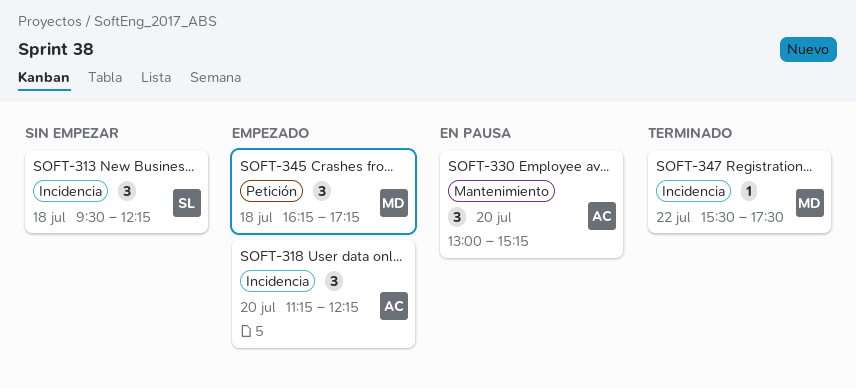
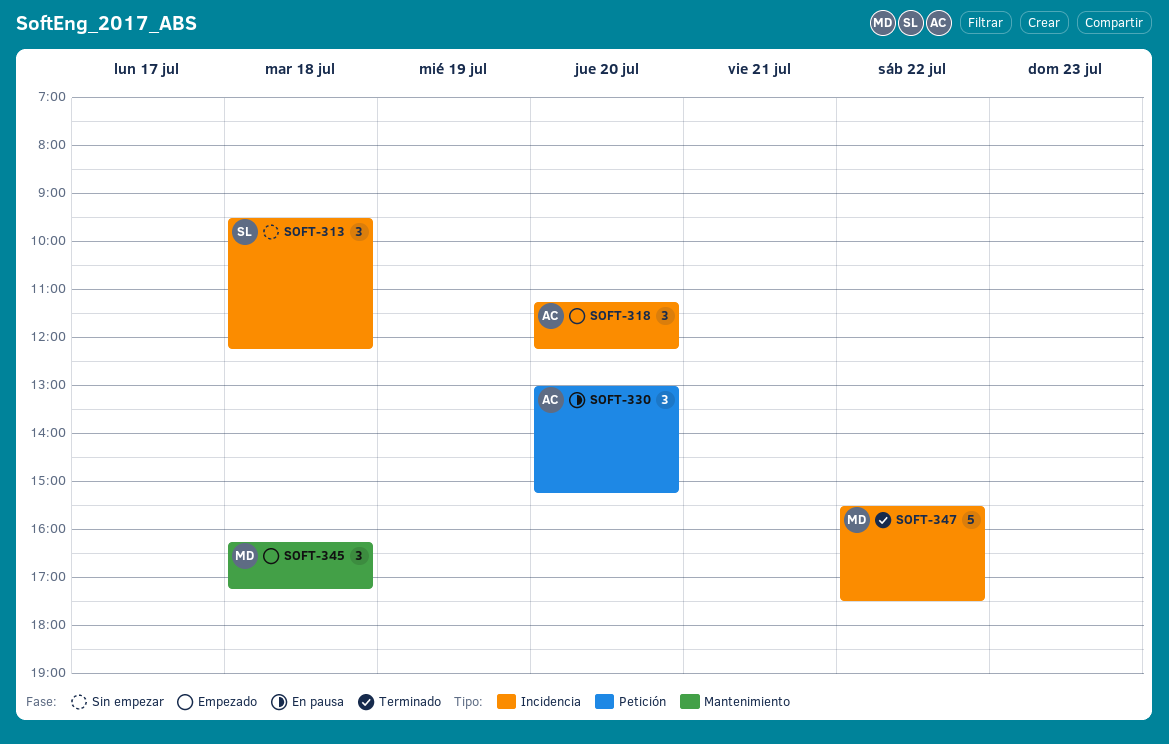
SOFT-330, label: Mantenimiento -> Petición
SOFT-345, label: Petición -> Mantenimiento
SOFT-347, estimate: 1 -> 5

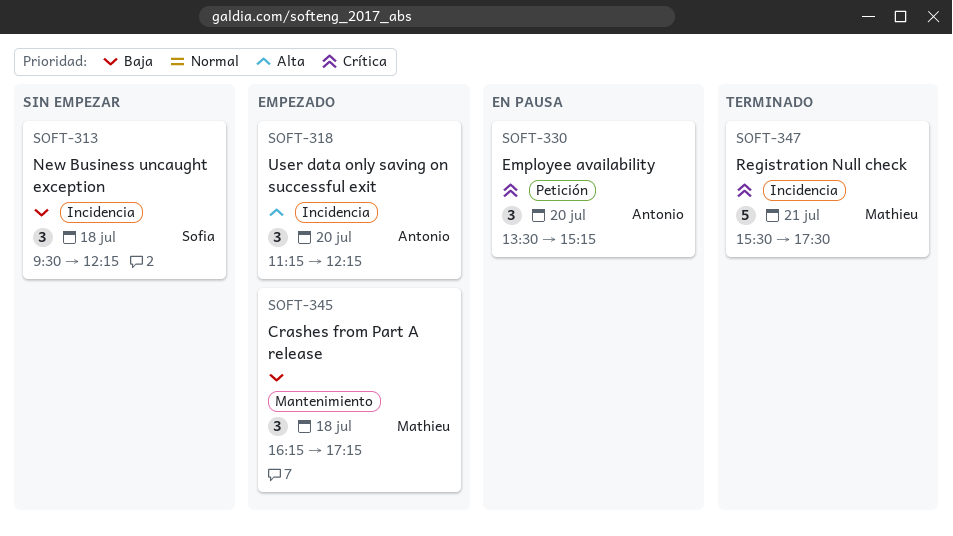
SOFT-330, begins: 13:00 -> 13:30
SOFT-347, day: Jul 22 -> Jul 21

